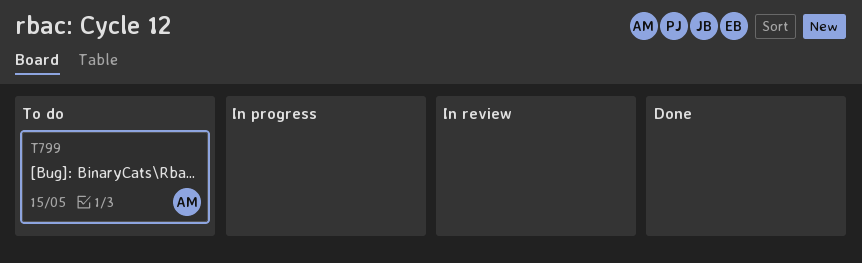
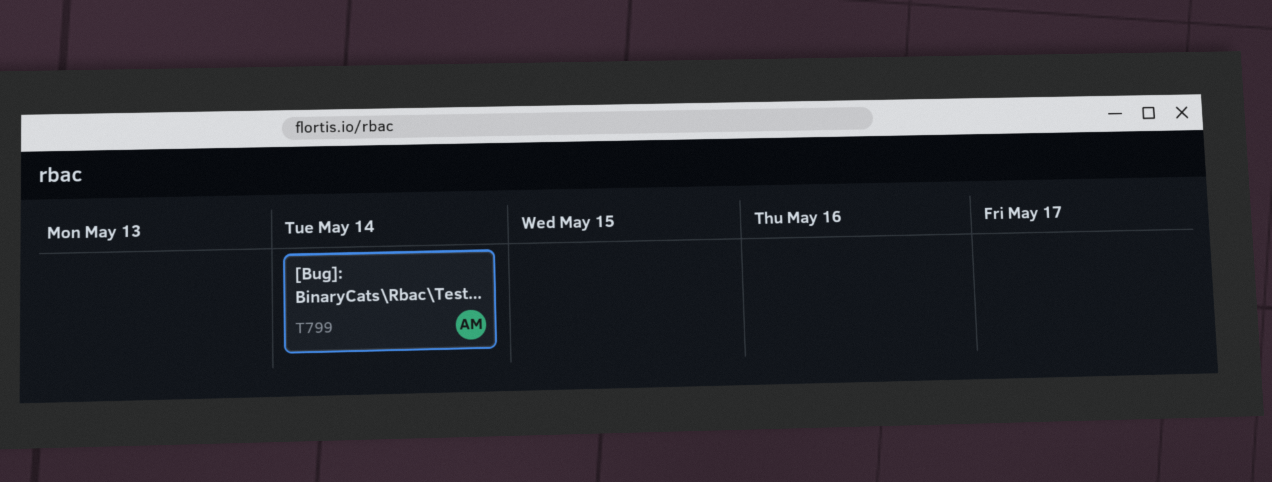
T799, due: May 15 -> May 14

